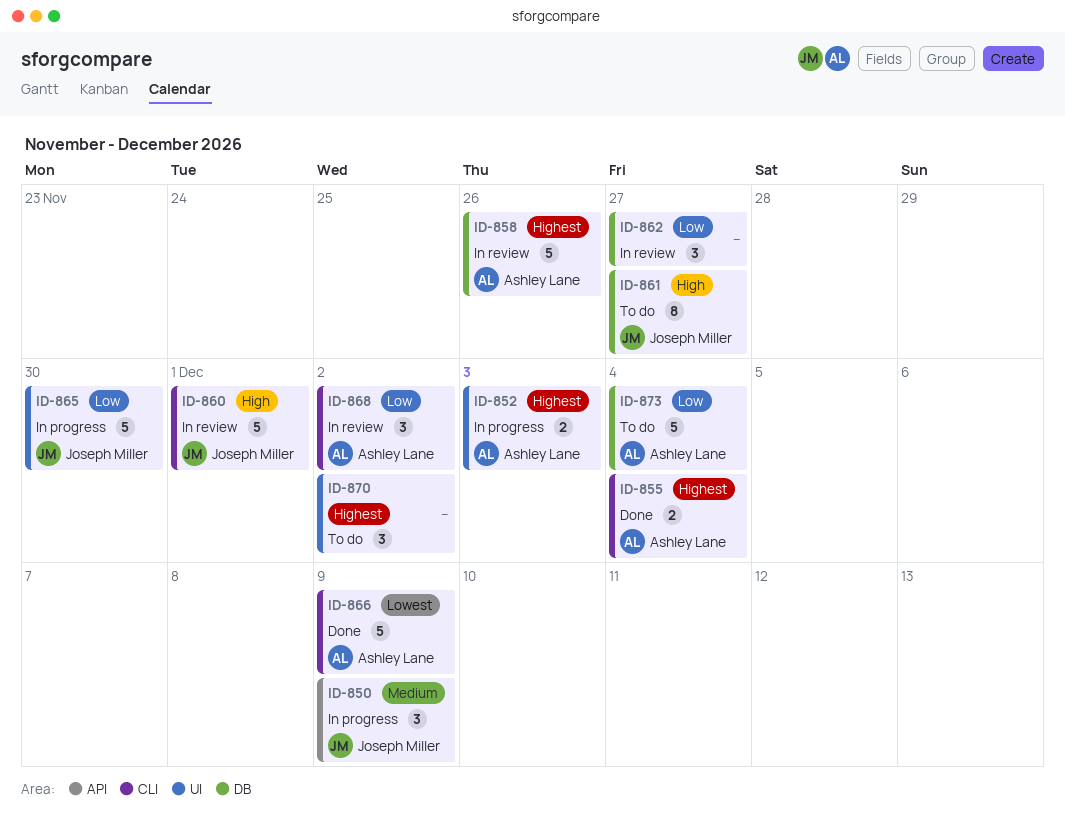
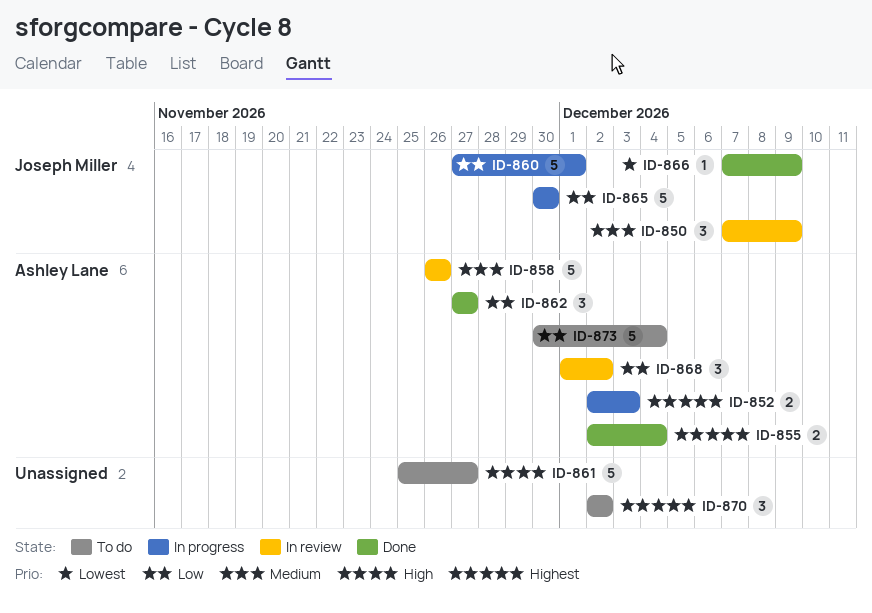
ID-850, status: In progress -> In review
ID-858, priority: Highest -> Medium
ID-860, status: In review -> In progress
ID-860, priority: High -> Low
ID-861, owner: Joseph Miller -> none
ID-861, estimate: 8 -> 5
ID-862, status: In review -> Done
ID-862, owner: none -> Ashley Lane
ID-866, owner: Ashley Lane -> Joseph Miller
ID-866, estimate: 5 -> 1

